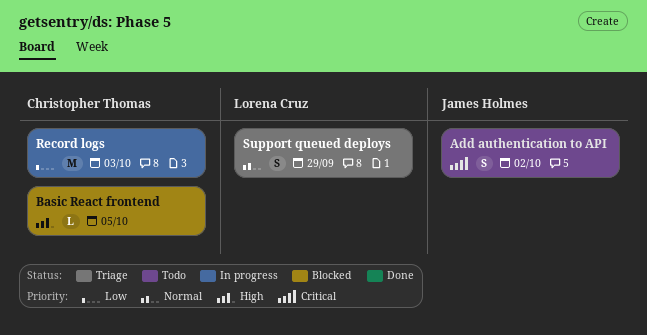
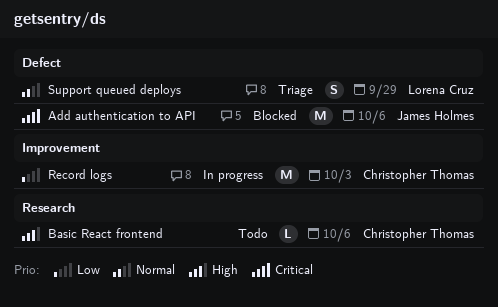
Add authentication to API, status: Todo -> Blocked
Add authentication to API, estimate: S -> M
Add authentication to API, due: Oct 2 -> Oct 6
Basic React frontend, status: Blocked -> Todo
Basic React frontend, due: Oct 5 -> Oct 6

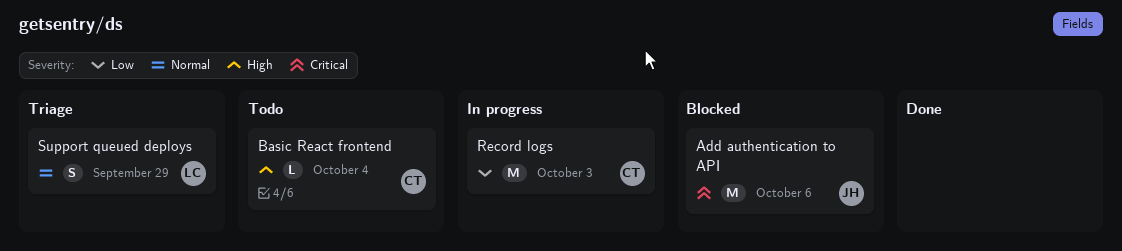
Basic React frontend, due: Oct 6 -> Oct 4

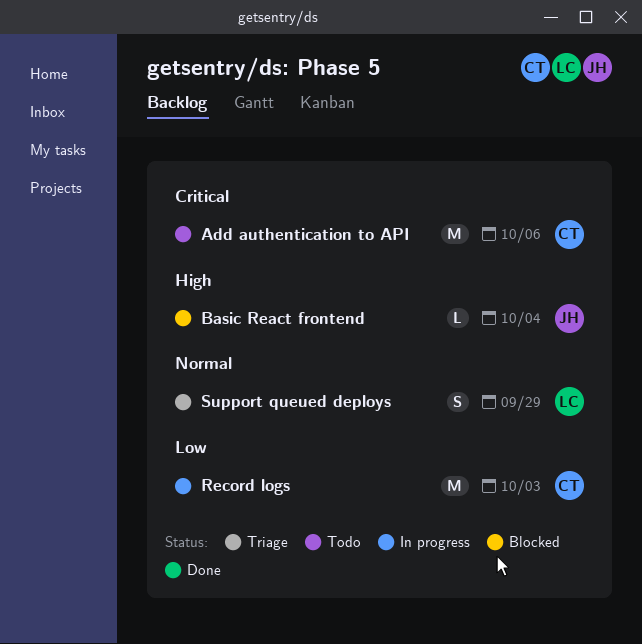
Add authentication to API, status: Blocked -> Todo
Add authentication to API, owner: JH -> CT
Basic React frontend, status: Todo -> Blocked
Basic React frontend, owner: CT -> JH

